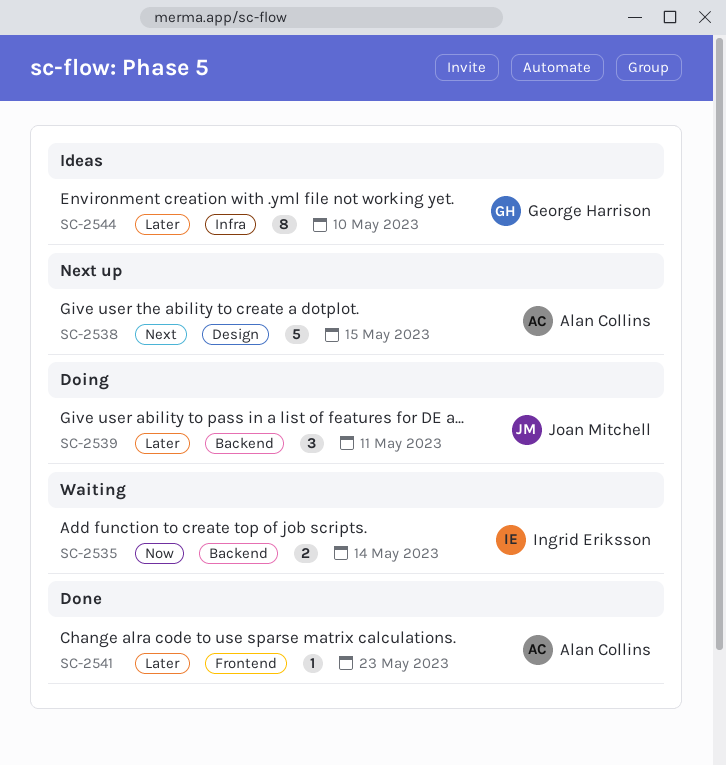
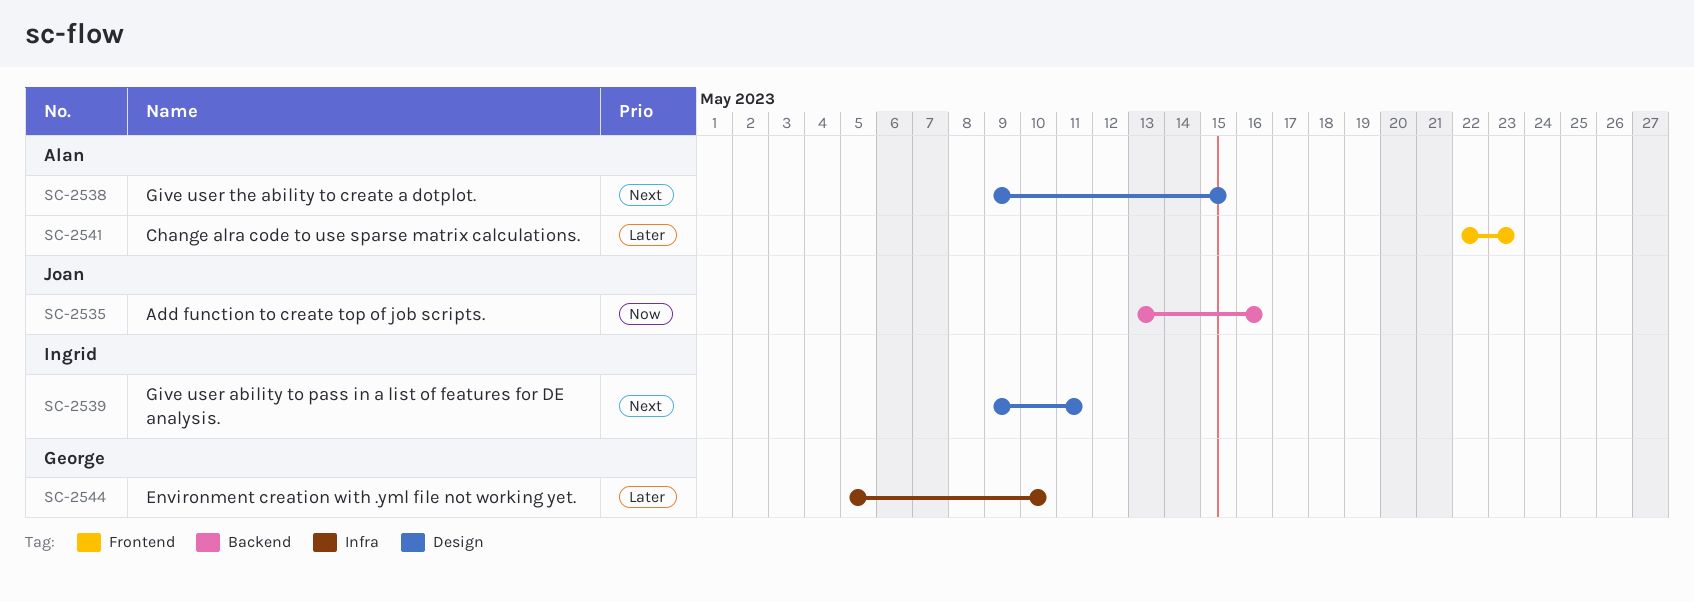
SC-2535, owner: Ingrid Eriksson -> Joan Mitchell
SC-2535, due: May 14 -> May 16
SC-2539, owner: Joan Mitchell -> Ingrid Eriksson
SC-2539, priority: Later -> Next
SC-2539, label: Backend -> Design

